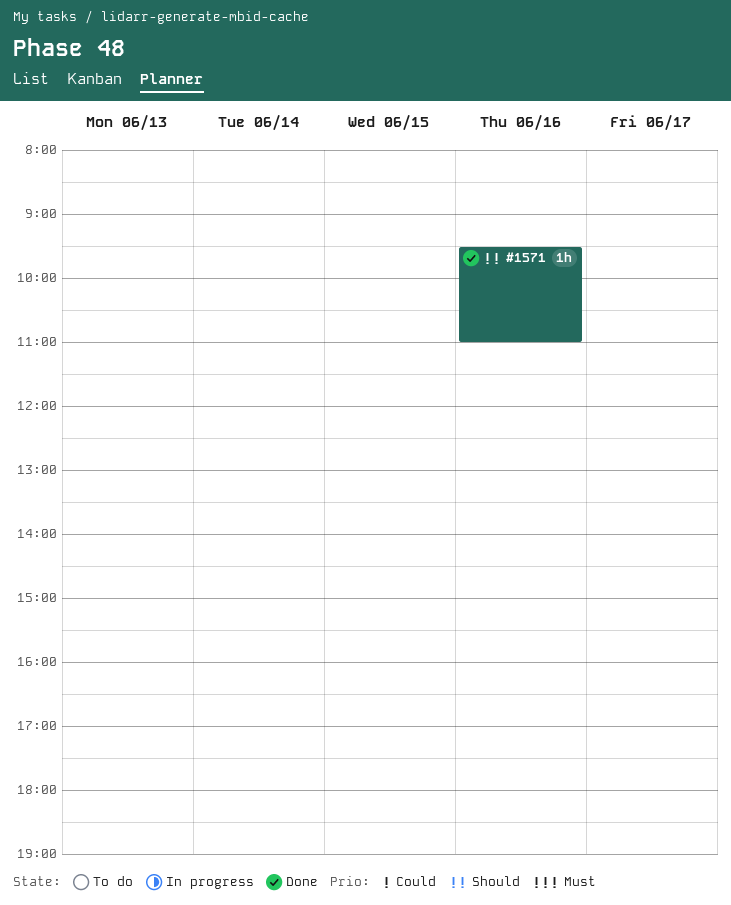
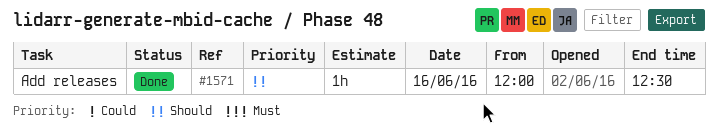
#1571, begins: 09:30 -> 12:00
#1571, ends: 11:00 -> 12:30

